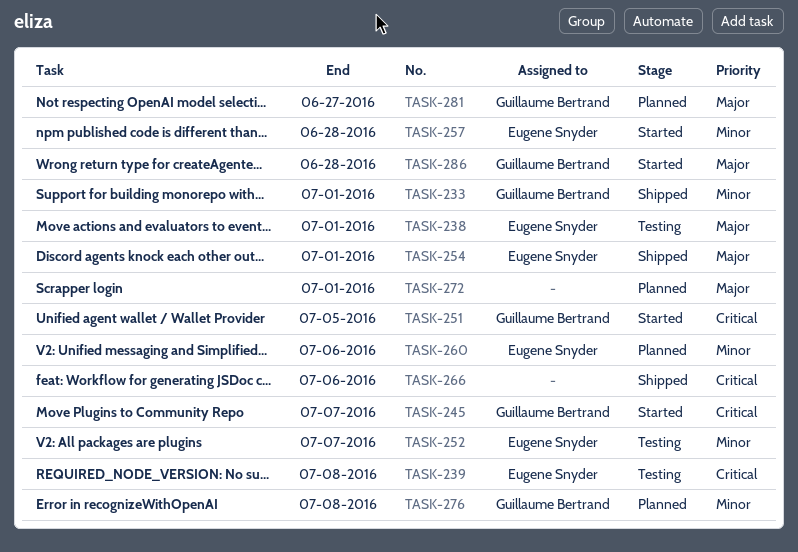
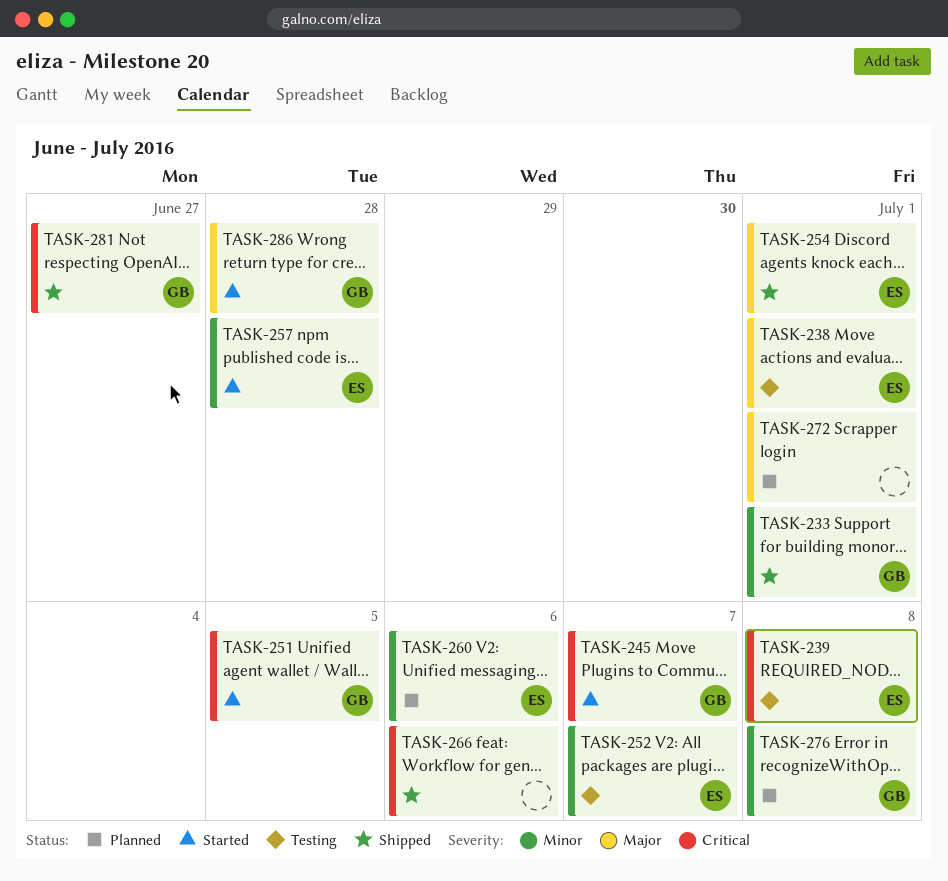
TASK-281, status: Planned -> Shipped
TASK-281, priority: Major -> Critical

